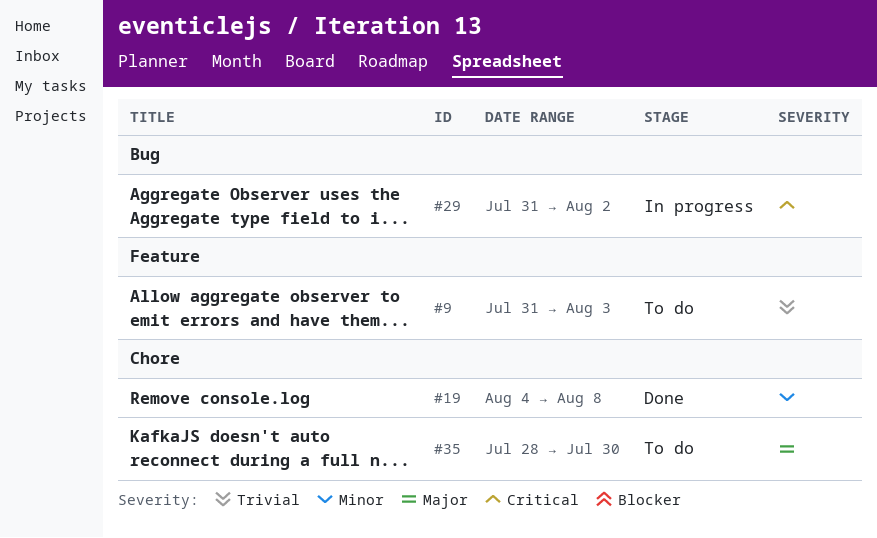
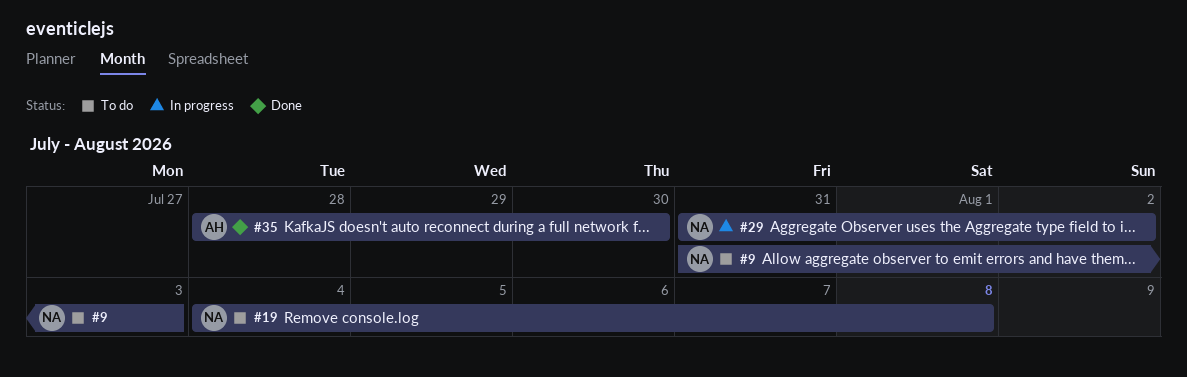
#19, status: Done -> To do
#35, status: To do -> Done

